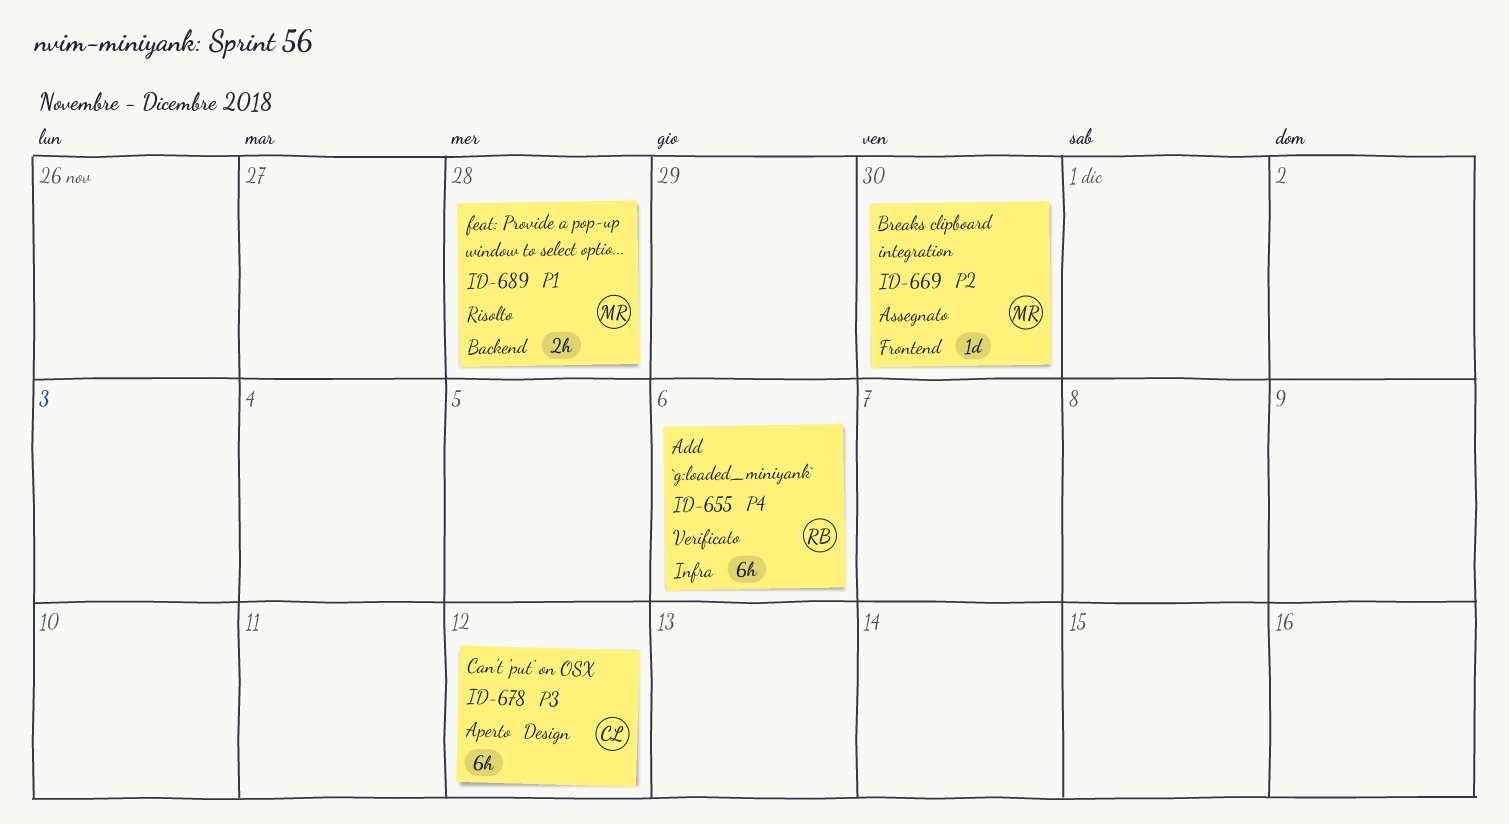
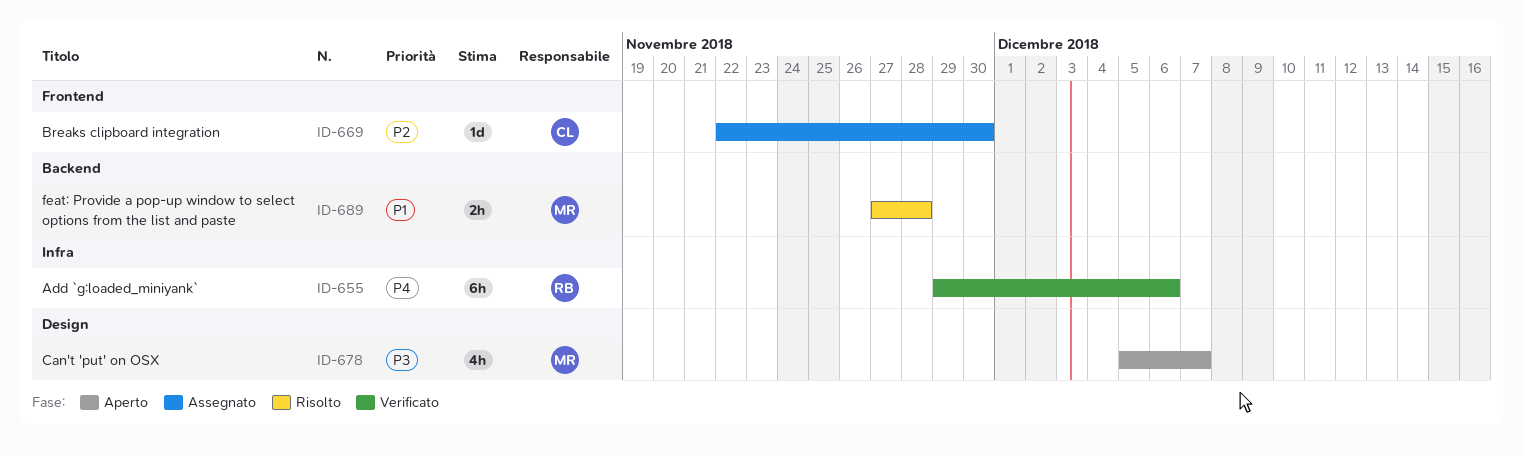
ID-669, owner: MR -> CL
ID-678, owner: CL -> MR
ID-678, estimate: 6h -> 4h
ID-678, due: Dec 12 -> Dec 7

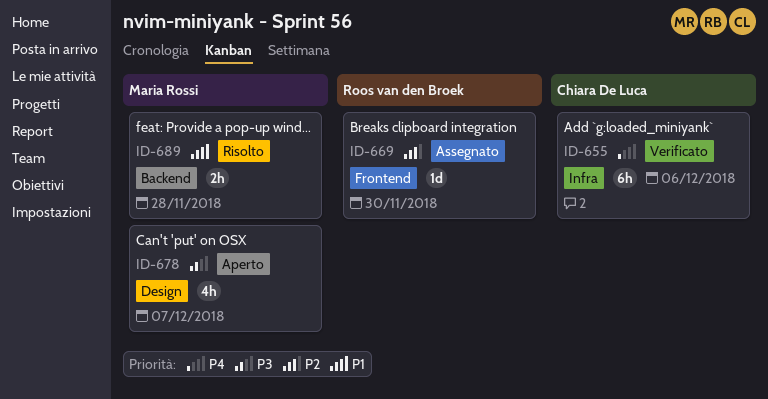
ID-655, owner: Roos van den Broek -> Chiara De Luca
ID-669, owner: Chiara De Luca -> Roos van den Broek

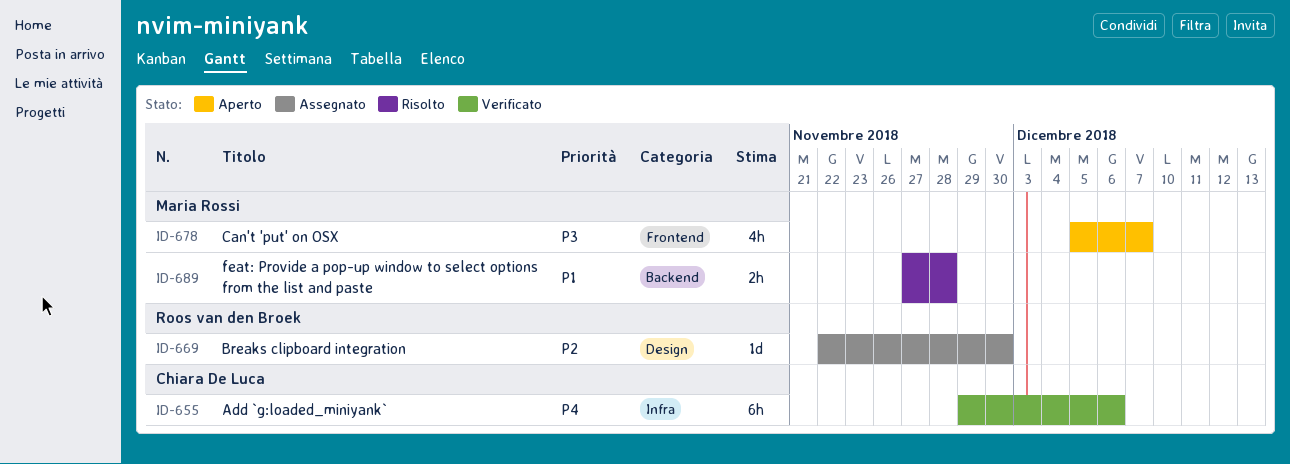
ID-669, label: Frontend -> Design
ID-678, label: Design -> Frontend

